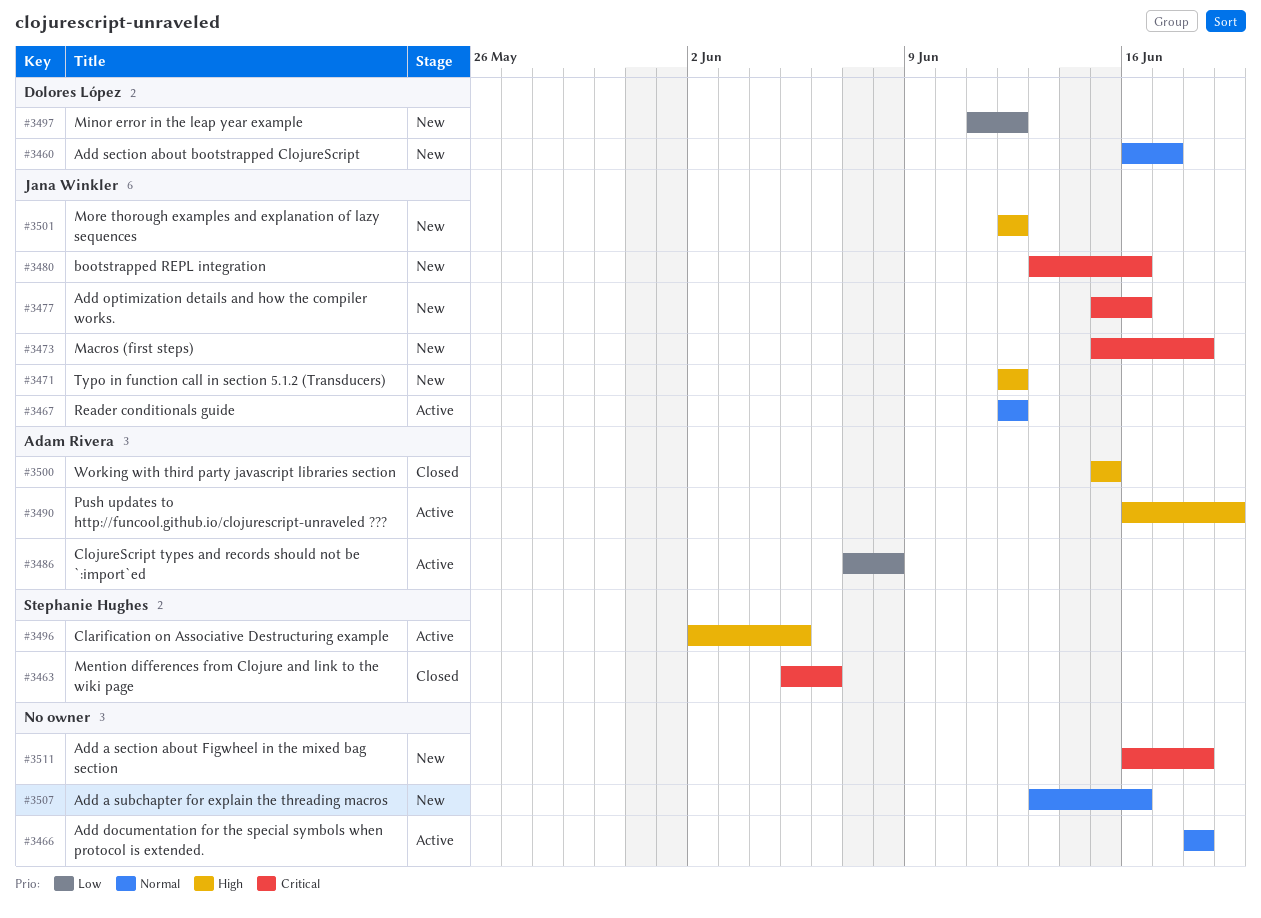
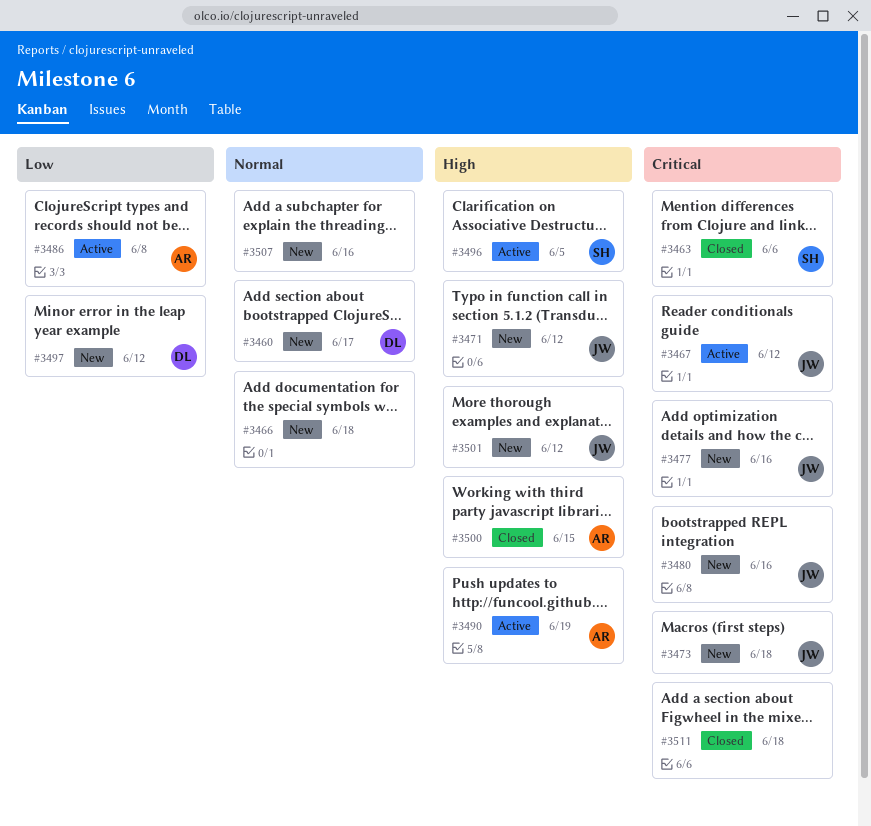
#3466, status: Active -> New
#3467, priority: Normal -> Critical
#3511, status: New -> Closed

